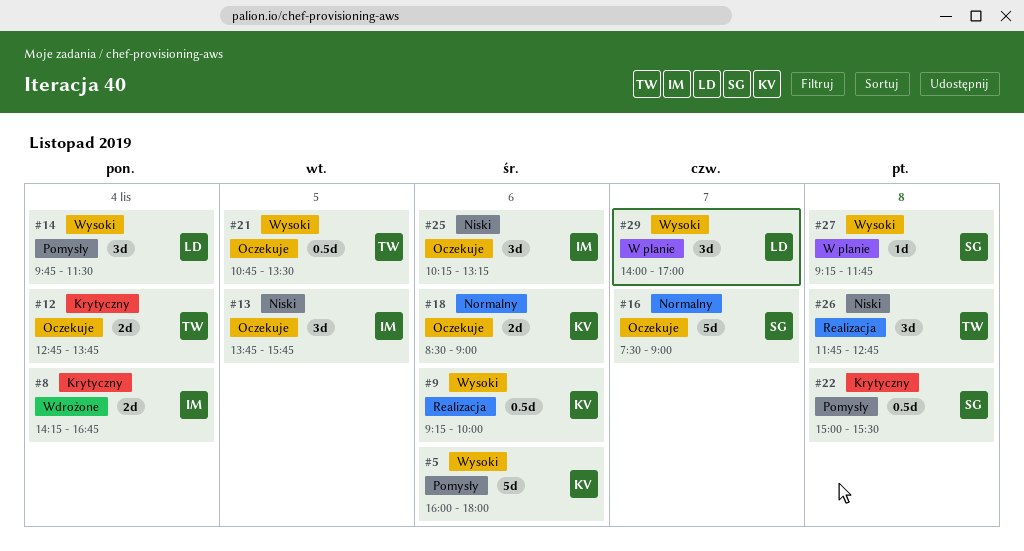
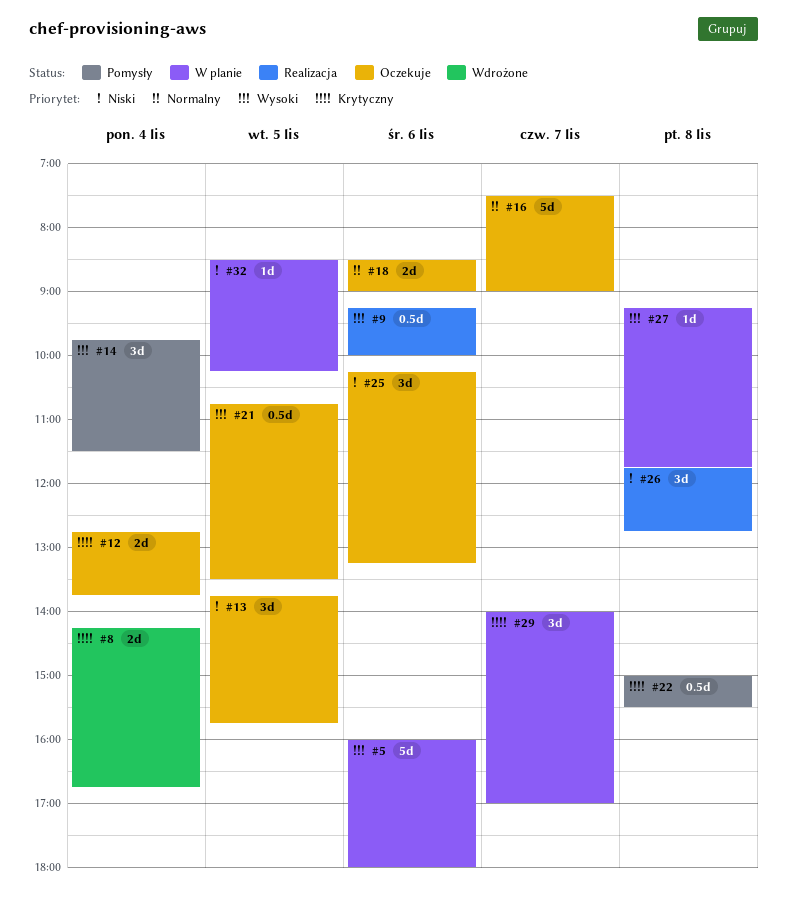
#5, status: Pomysły -> W planie
#29, priority: Wysoki -> Krytyczny
#32: none -> present

